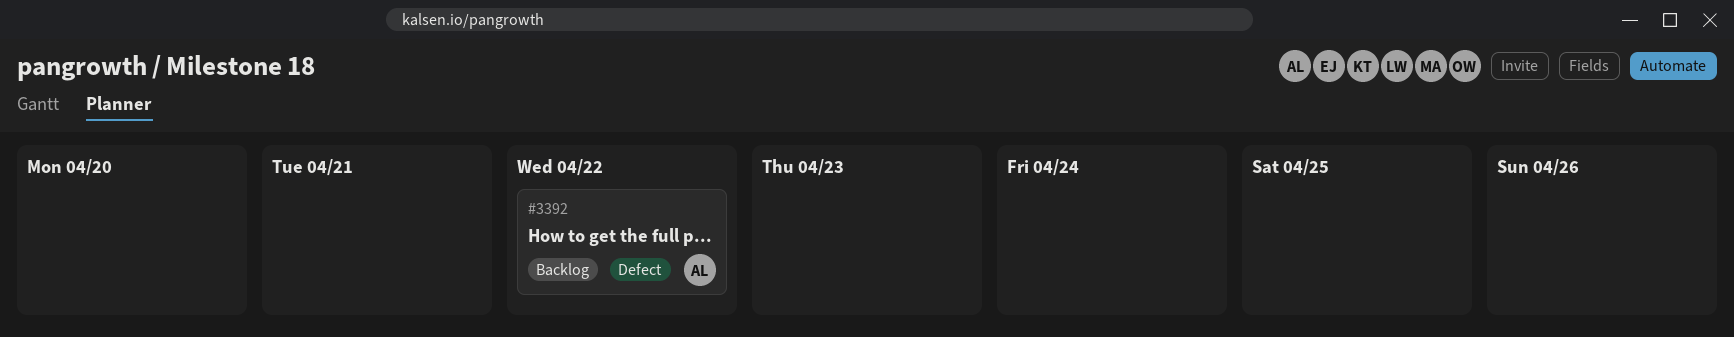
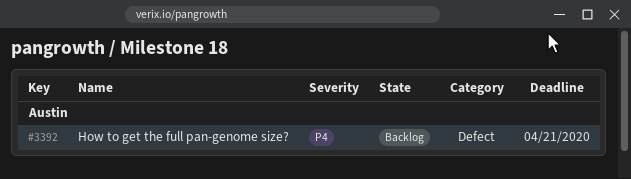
#3392, due: Apr 22 -> Apr 21

